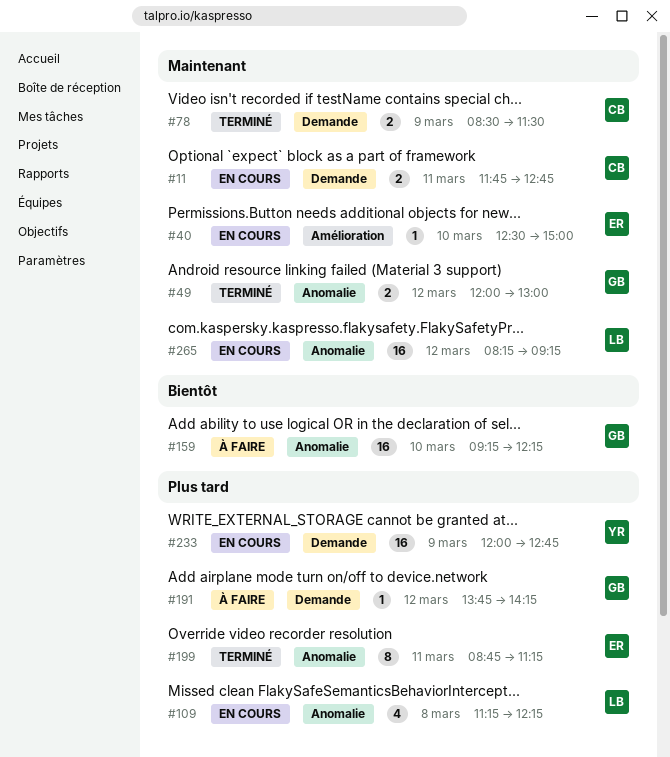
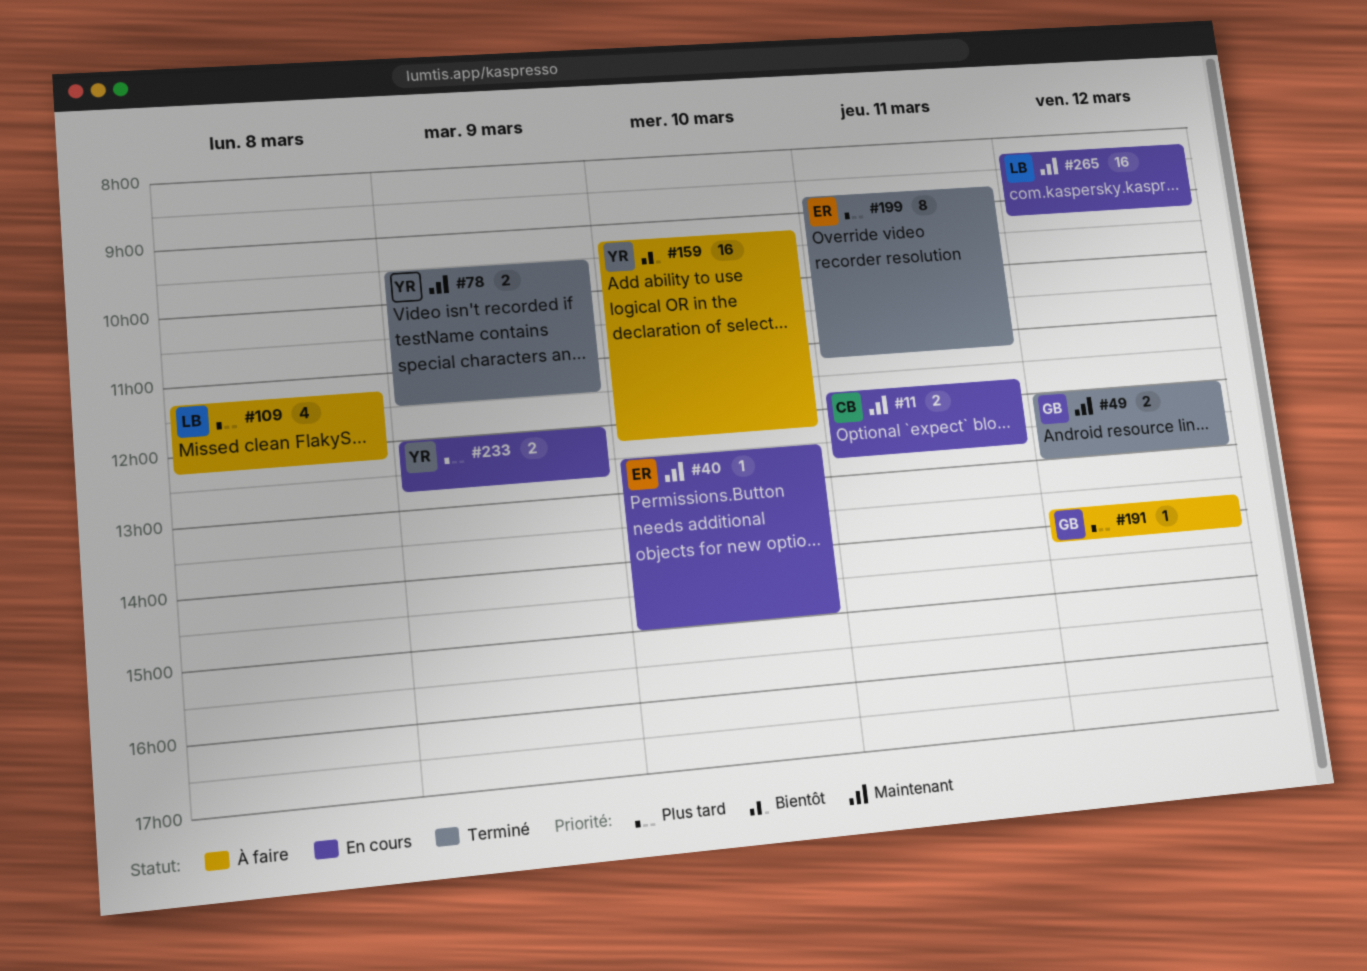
#78, owner: CB -> YR
#78, begins: 08:30 -> 09:30
#109, status: En cours -> À faire
#159, owner: GB -> YR
#233, estimate: 16 -> 2

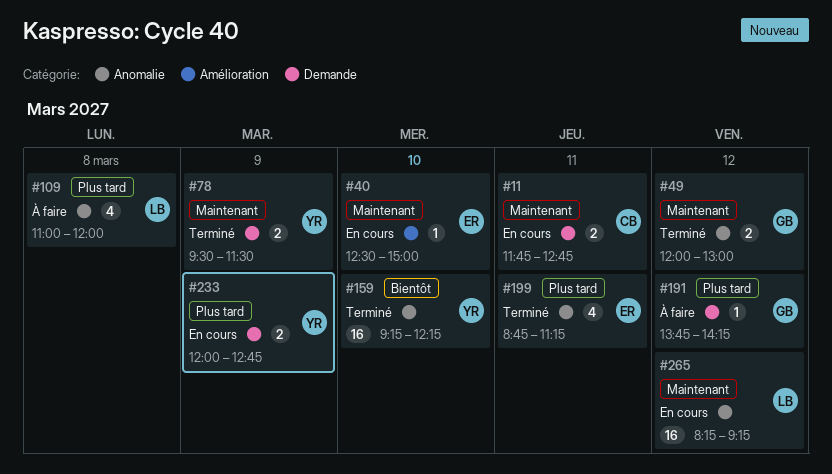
#109, begins: 11:15 -> 11:00
#109, ends: 12:15 -> 12:00
#159, status: À faire -> Terminé
#199, estimate: 8 -> 4

